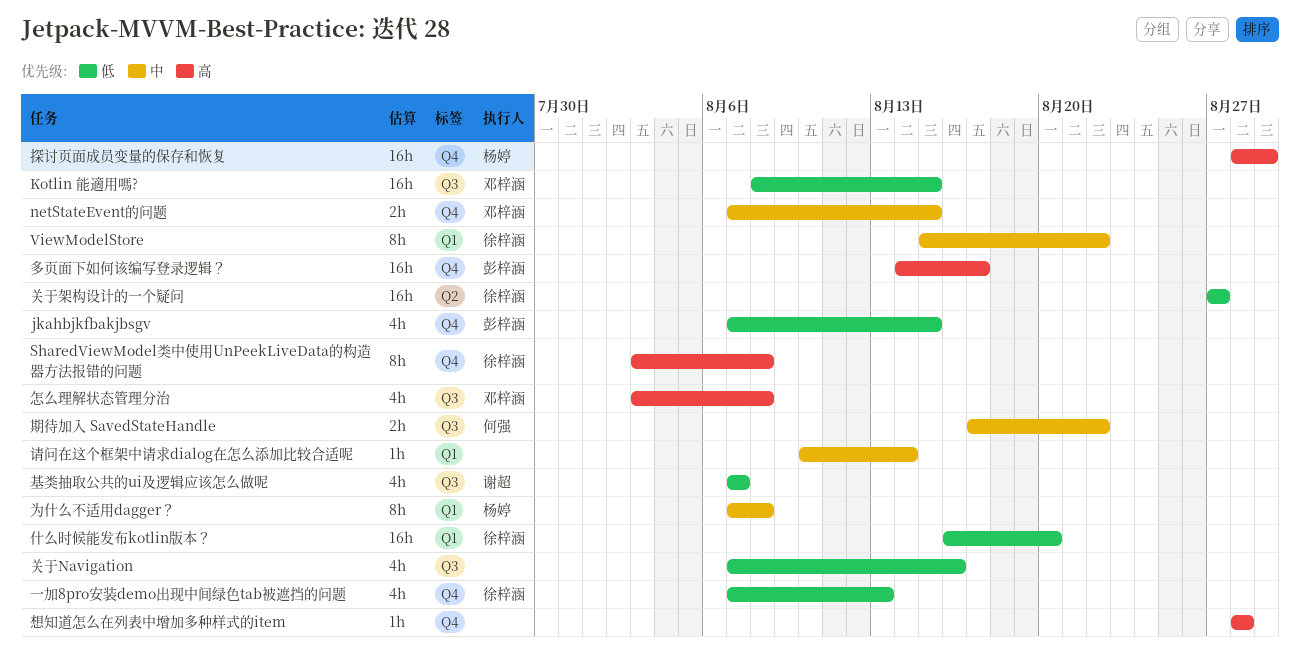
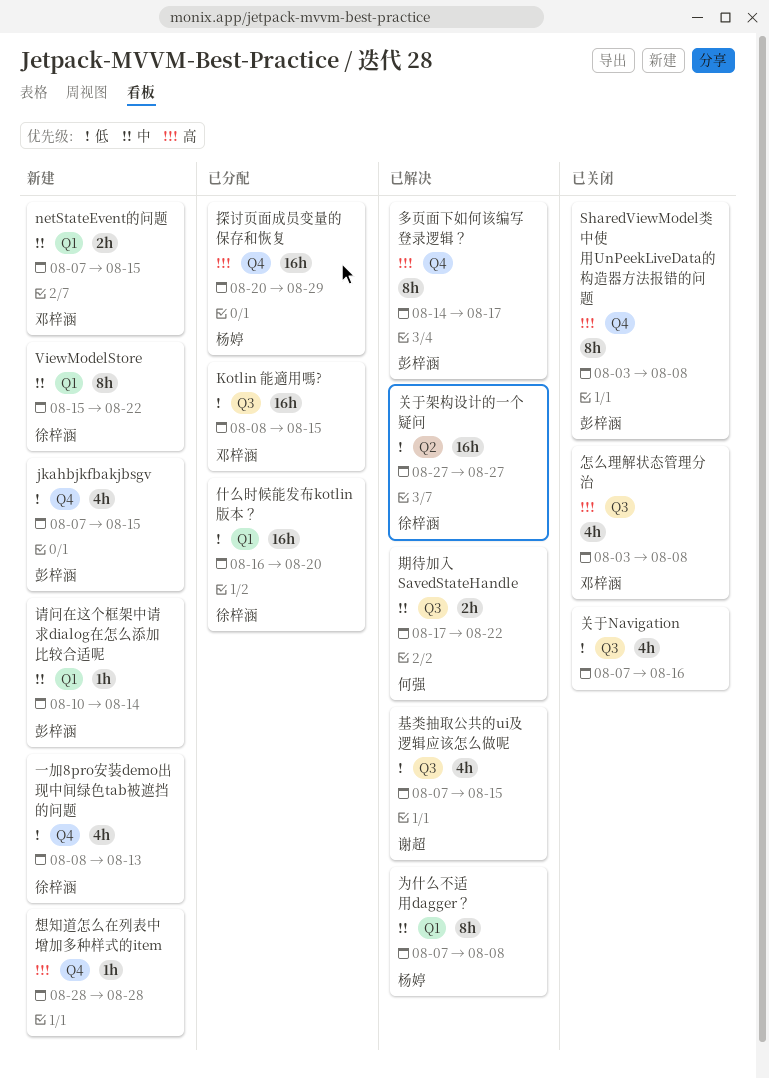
netStateEvent的问题, label: Q4 -> Q1
SharedViewModel类中使用UnPeekLiveData的构造器方法报错的问题, owner: 徐梓涵 -> 彭梓涵
一加8pro安装demo出现中间绿色tab被遮挡的问题, start: Aug 7 -> Aug 8
基类抽取公共的ui及逻辑应该怎么做呢, due: Aug 7 -> Aug 15
多页面下如何该编写登录逻辑？, estimate: 16h -> 8h
探讨页面成员变量的保存和恢复, start: Aug 28 -> Aug 20
请问在这个框架中请求dialog在怎么添加比较合适呢, owner: none -> 彭梓涵

